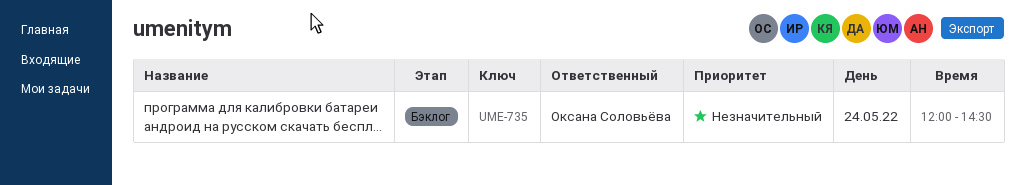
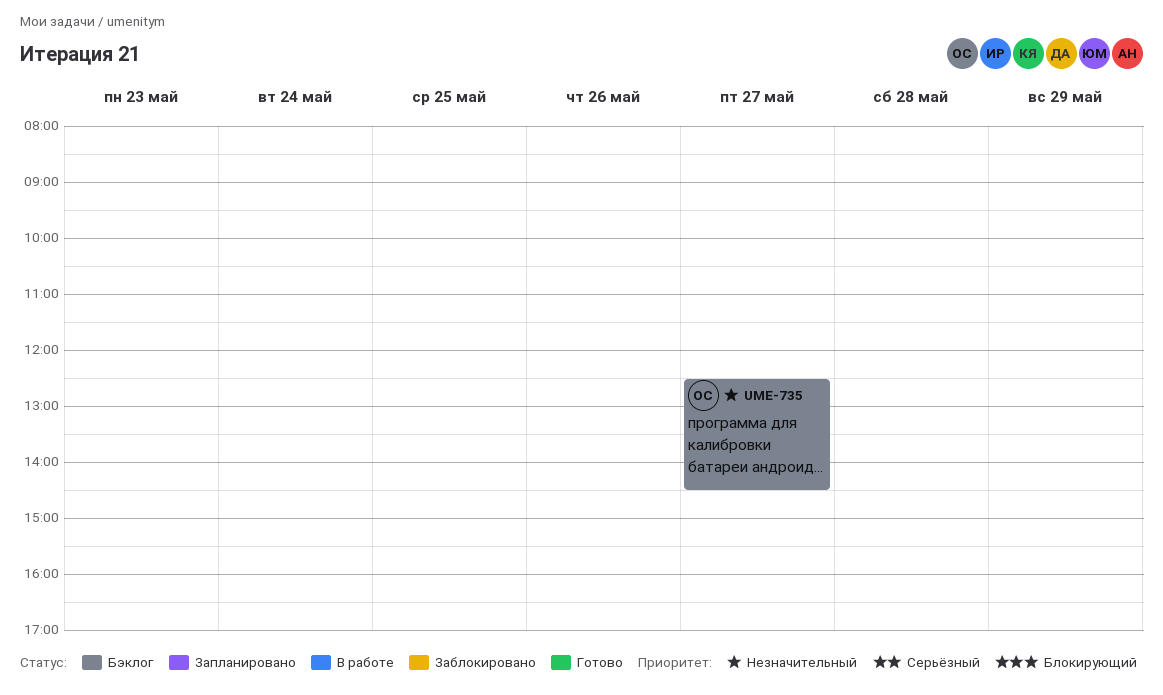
UME-735, day: May 24 -> May 27
UME-735, begins: 12:00 -> 12:30

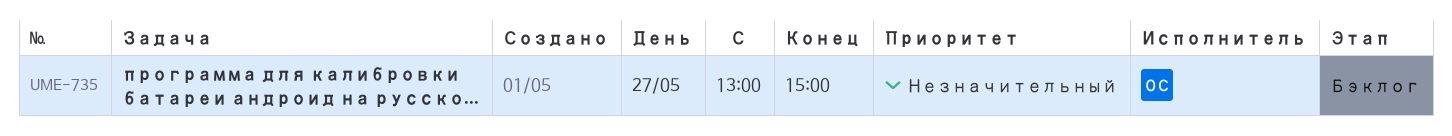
UME-735, begins: 12:30 -> 13:00
UME-735, ends: 14:30 -> 15:00

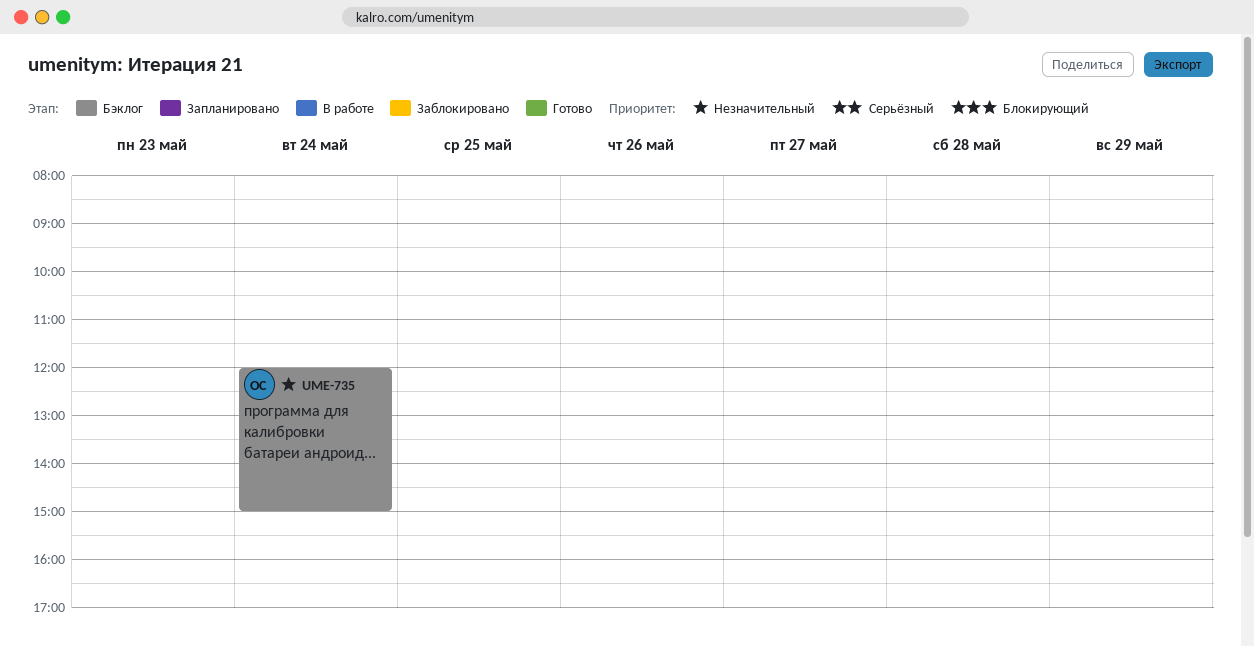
UME-735, day: May 27 -> May 24
UME-735, begins: 13:00 -> 12:00

